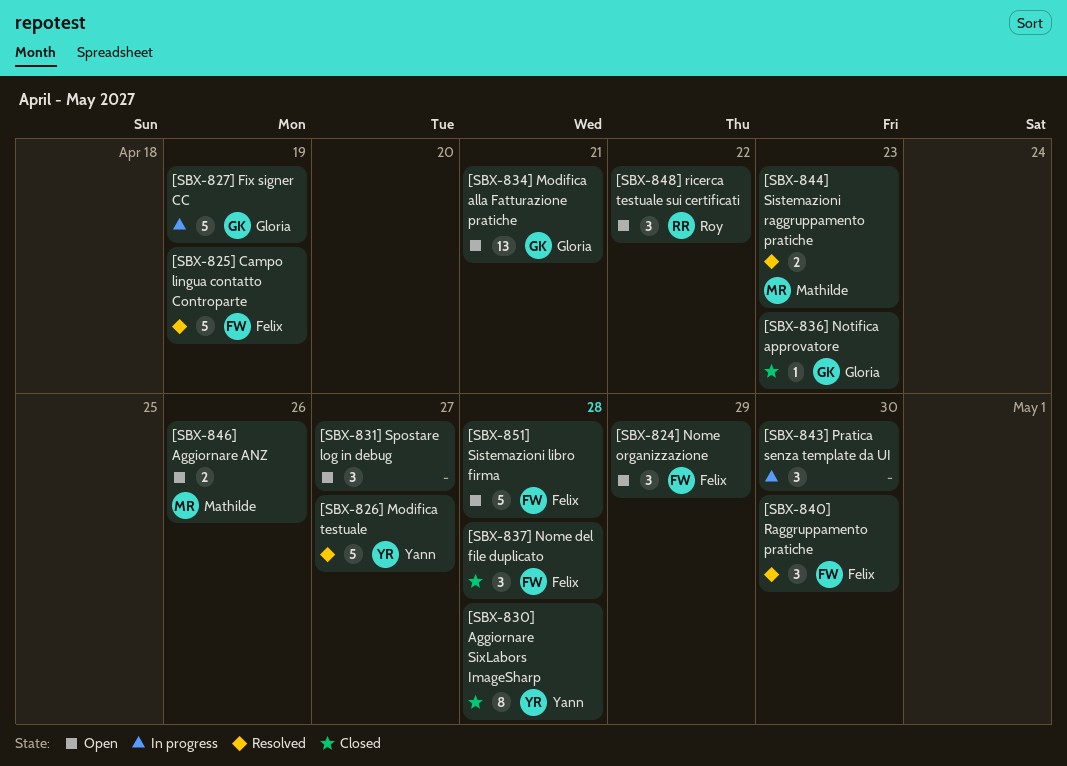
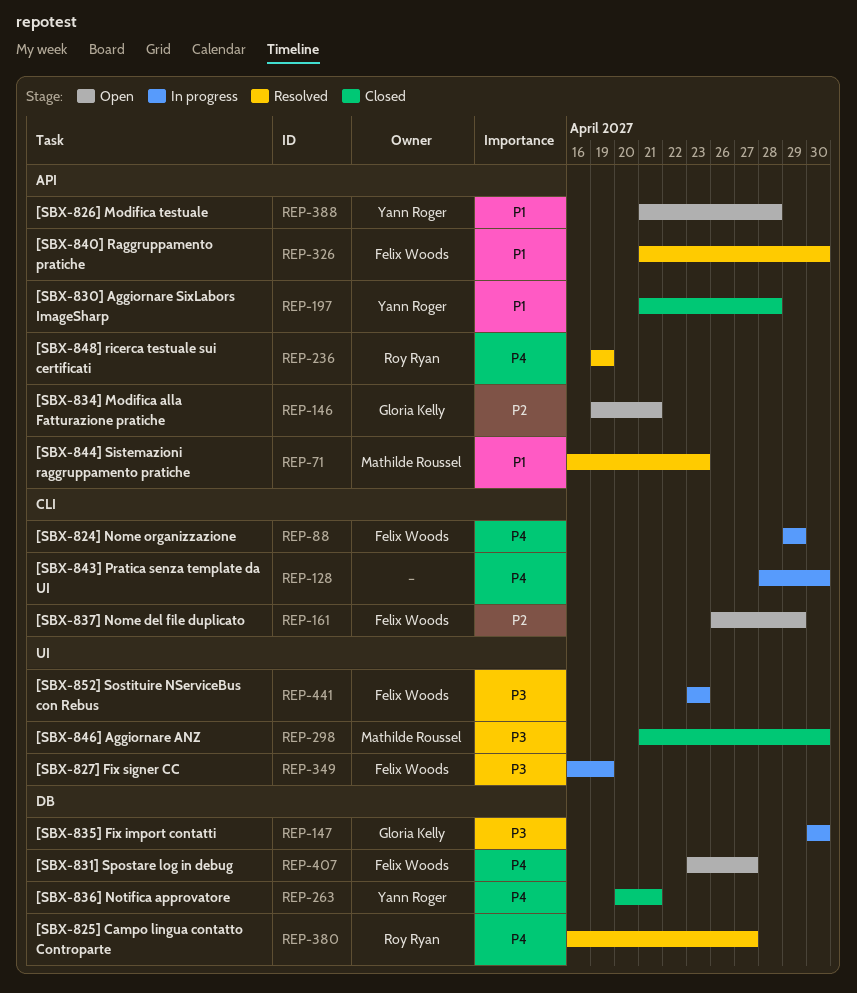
[SBX-824] Nome organizzazione, status: Open -> In progress
[SBX-825] Campo lingua contatto Controparte, owner: Felix Woods -> Roy Ryan
[SBX-825] Campo lingua contatto Controparte, due: Apr 19 -> Apr 27
[SBX-826] Modifica testuale, status: Resolved -> Open
[SBX-826] Modifica testuale, due: Apr 27 -> Apr 28
[SBX-827] Fix signer CC, owner: Gloria Kelly -> Felix Woods
[SBX-831] Spostare log in debug, owner: none -> Felix Woods
[SBX-835] Fix import contatti: none -> present
[SBX-836] Notifica approvatore, owner: Gloria Kelly -> Yann Roger
[SBX-836] Notifica approvatore, due: Apr 23 -> Apr 21
[SBX-837] Nome del file duplicato, status: Closed -> Open
[SBX-837] Nome del file duplicato, due: Apr 28 -> Apr 29
[SBX-846] Aggiornare ANZ, status: Open -> Closed
[SBX-846] Aggiornare ANZ, due: Apr 26 -> Apr 30
[SBX-848] ricerca testuale sui certificati, status: Open -> Resolved
[SBX-848] ricerca testuale sui certificati, due: Apr 22 -> Apr 19
[SBX-851] Sistemazioni libro firma: present -> none
[SBX-852] Sostituire NServiceBus con Rebus: none -> present

